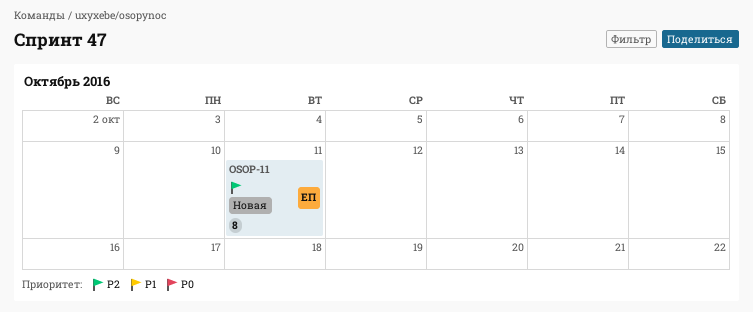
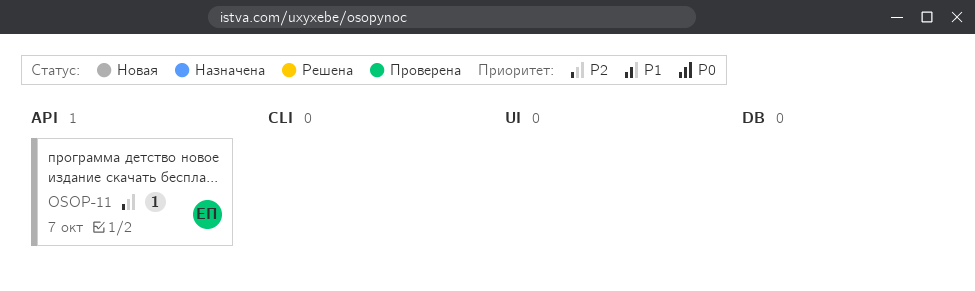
OSOP-11, estimate: 8 -> 1
OSOP-11, due: Oct 11 -> Oct 7

